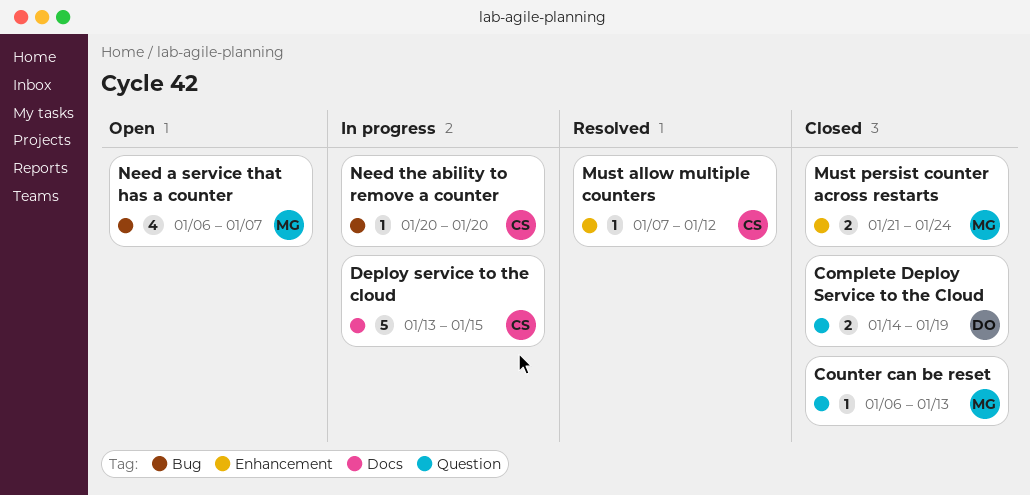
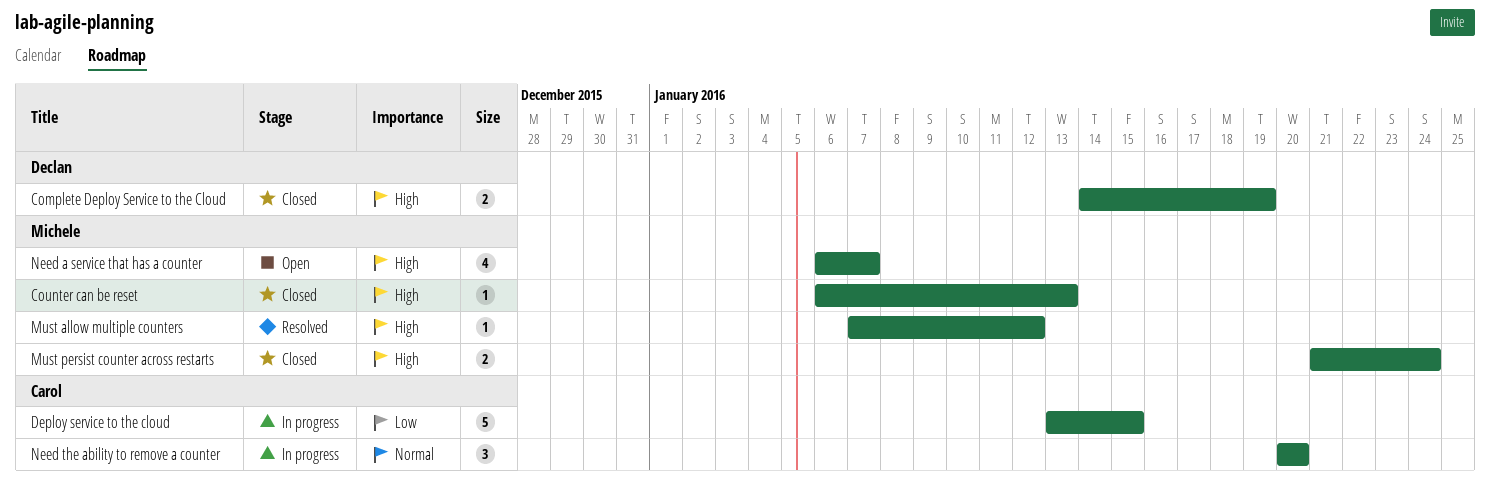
Must allow multiple counters, owner: Carol -> Michele
Need the ability to remove a counter, estimate: 1 -> 3

